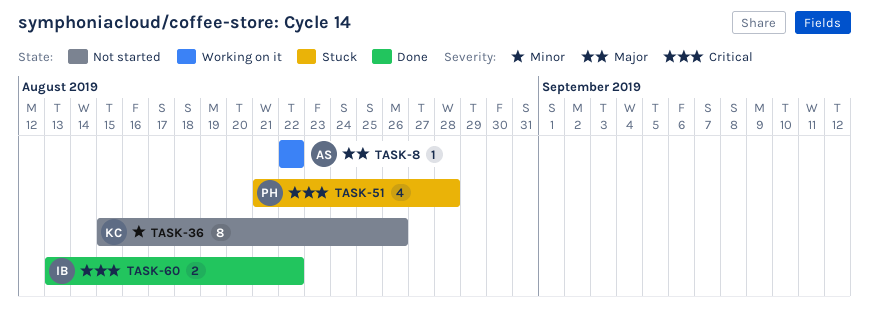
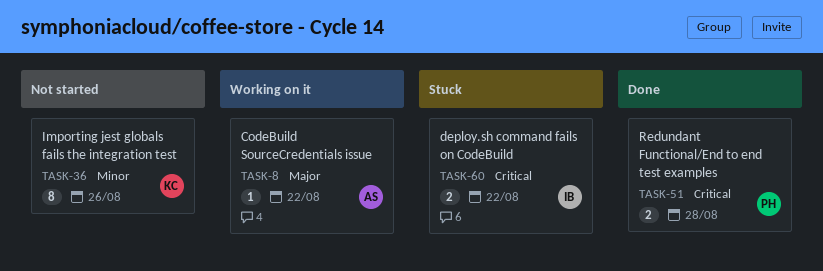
TASK-51, status: Stuck -> Done
TASK-51, estimate: 4 -> 2
TASK-60, status: Done -> Stuck

